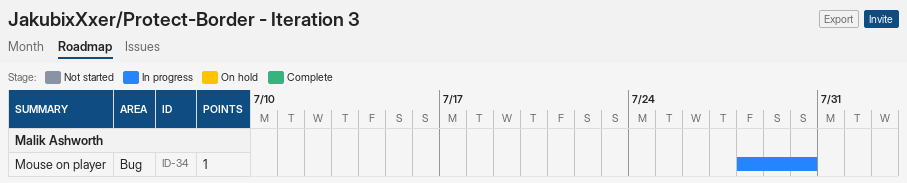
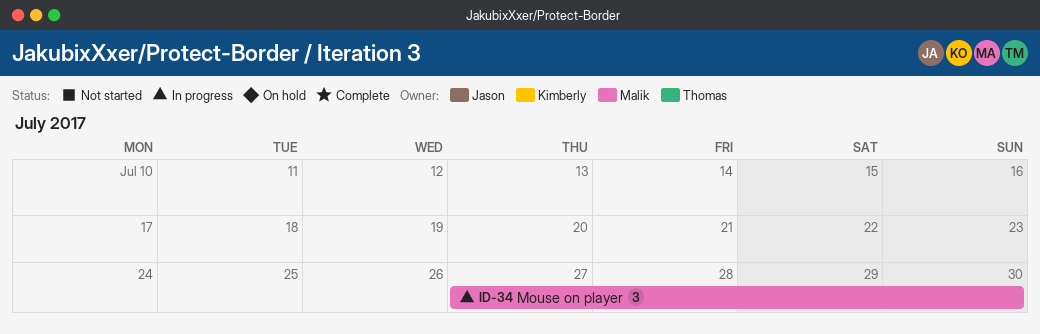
ID-34, estimate: 1 -> 3
ID-34, start: Jul 28 -> Jul 27

